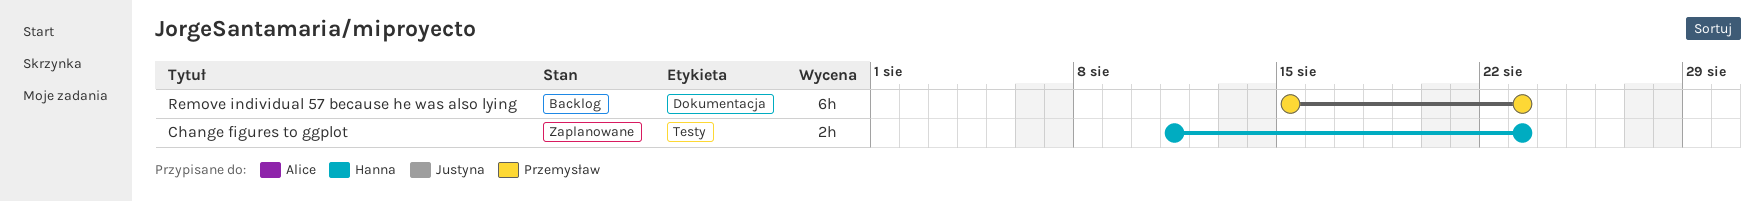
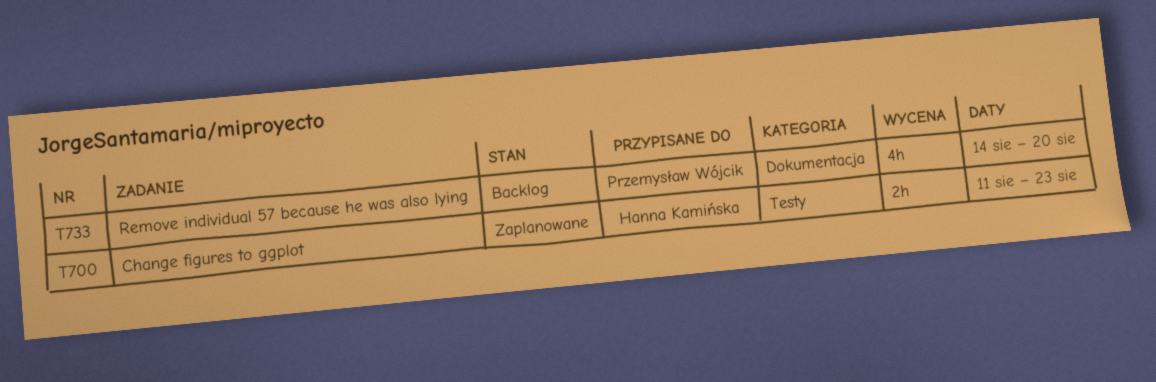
Remove individual 57 because he was also lying, estimate: 6h -> 4h
Remove individual 57 because he was also lying, start: Aug 15 -> Aug 14
Remove individual 57 because he was also lying, due: Aug 23 -> Aug 20

